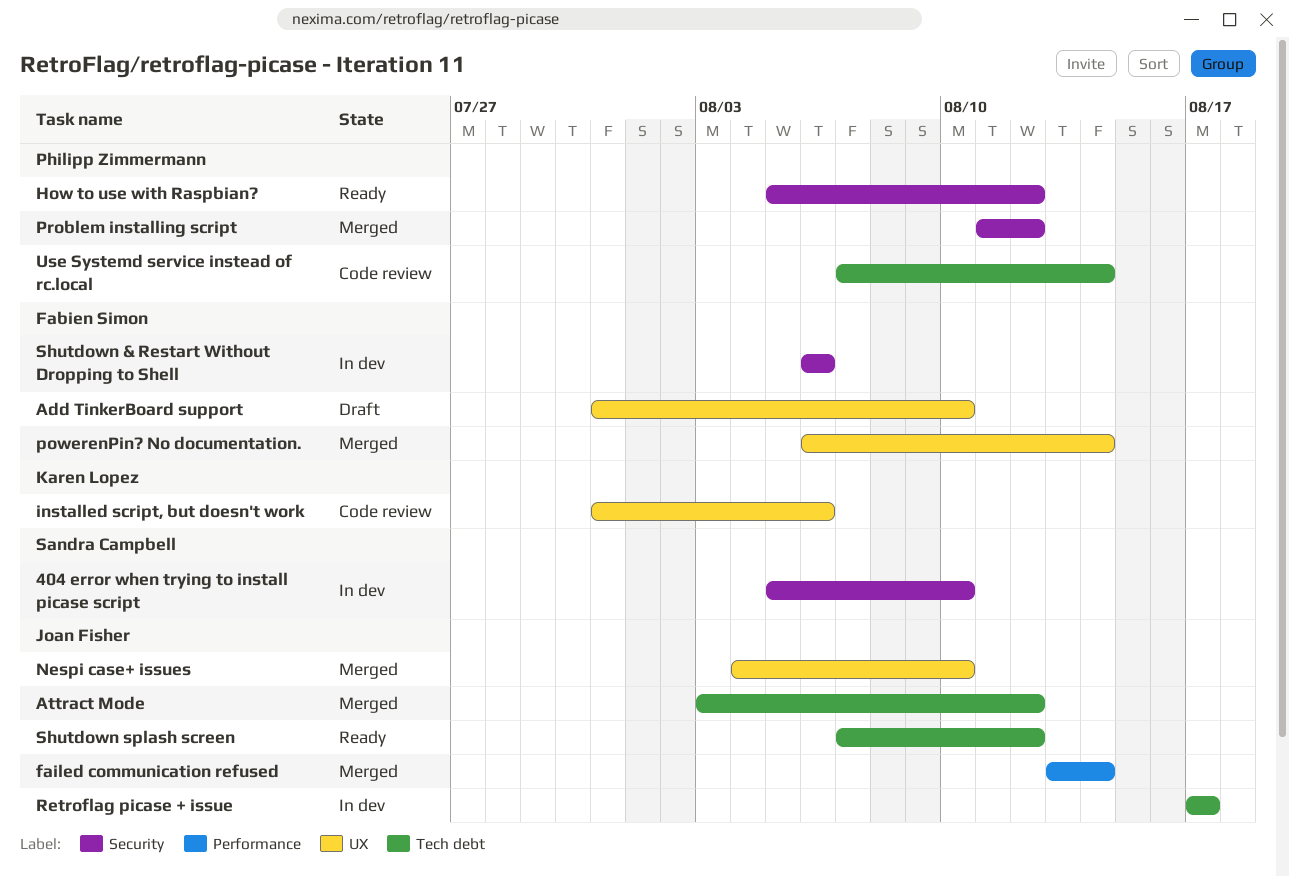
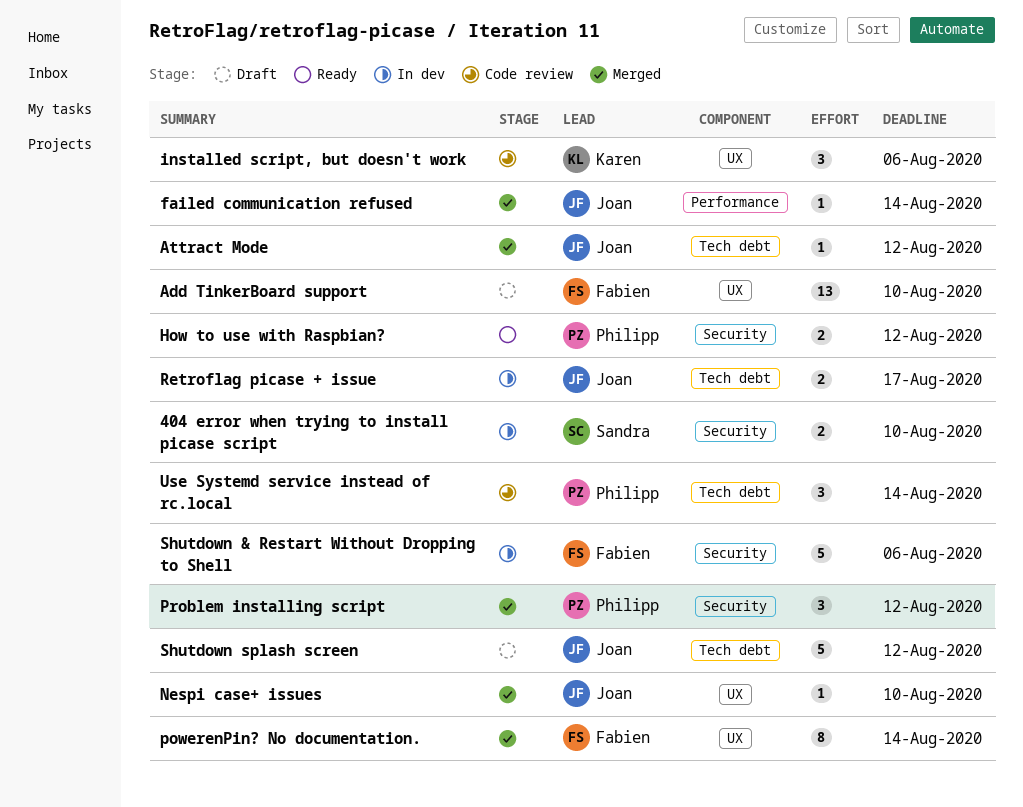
Shutdown splash screen, status: Ready -> Draft

